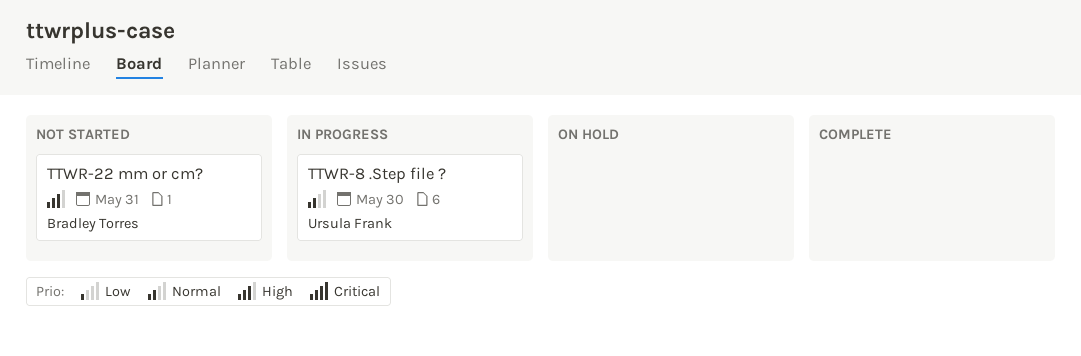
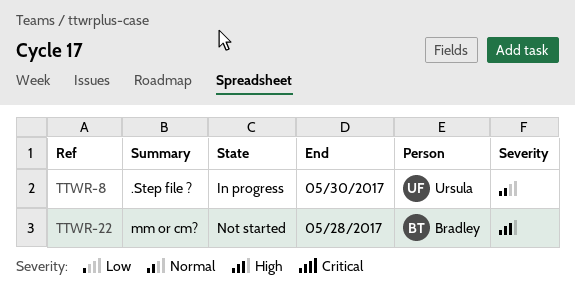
TTWR-22, due: May 31 -> May 28

